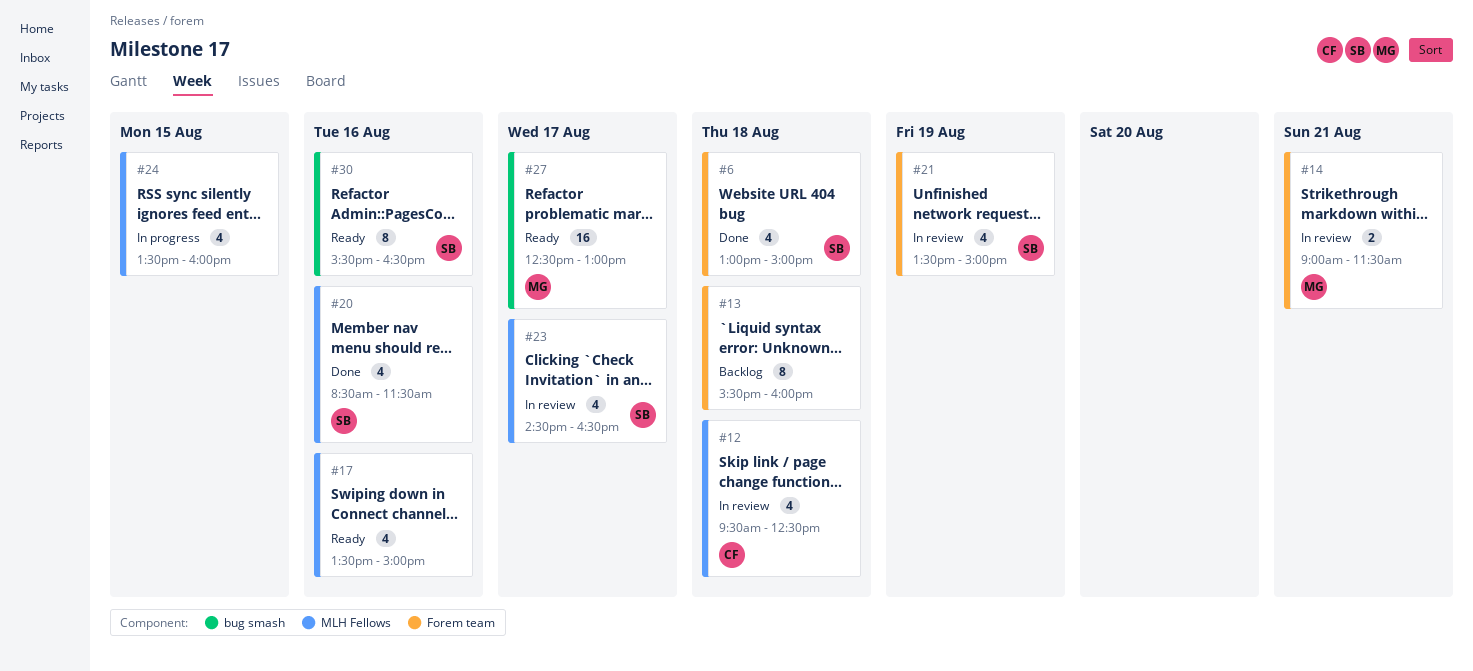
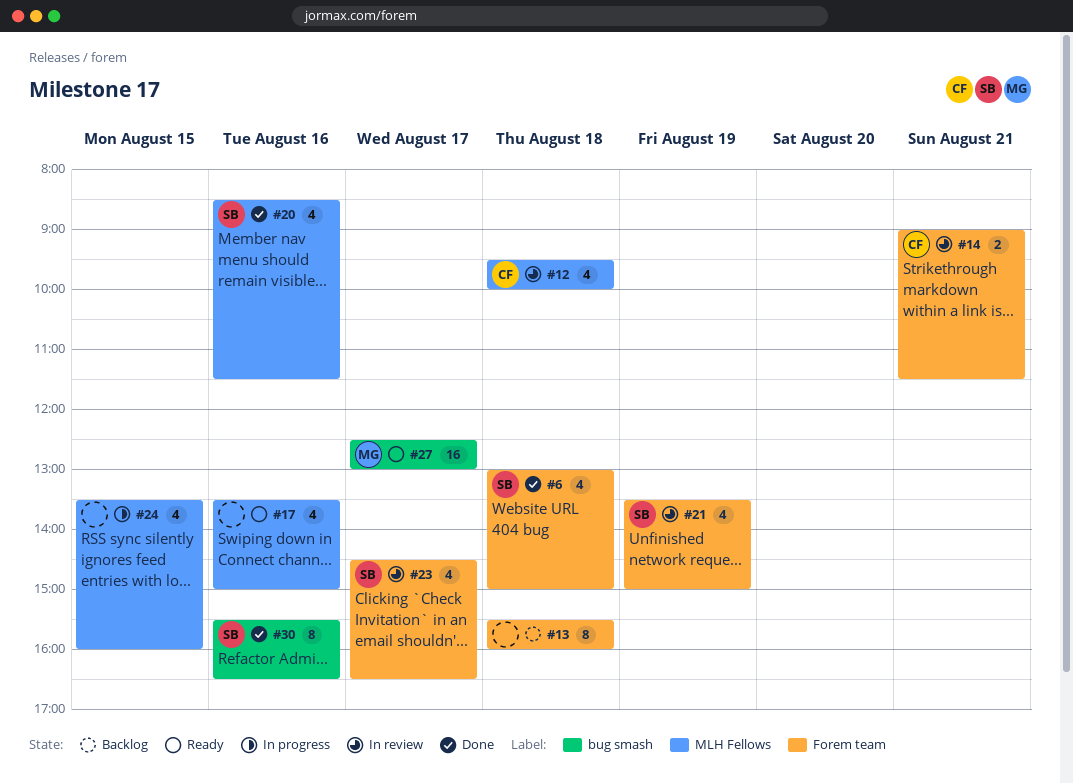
#12, ends: 12:30 -> 10:00
#14, owner: MG -> CF
#23, label: MLH Fellows -> Forem team
#30, status: Ready -> Done

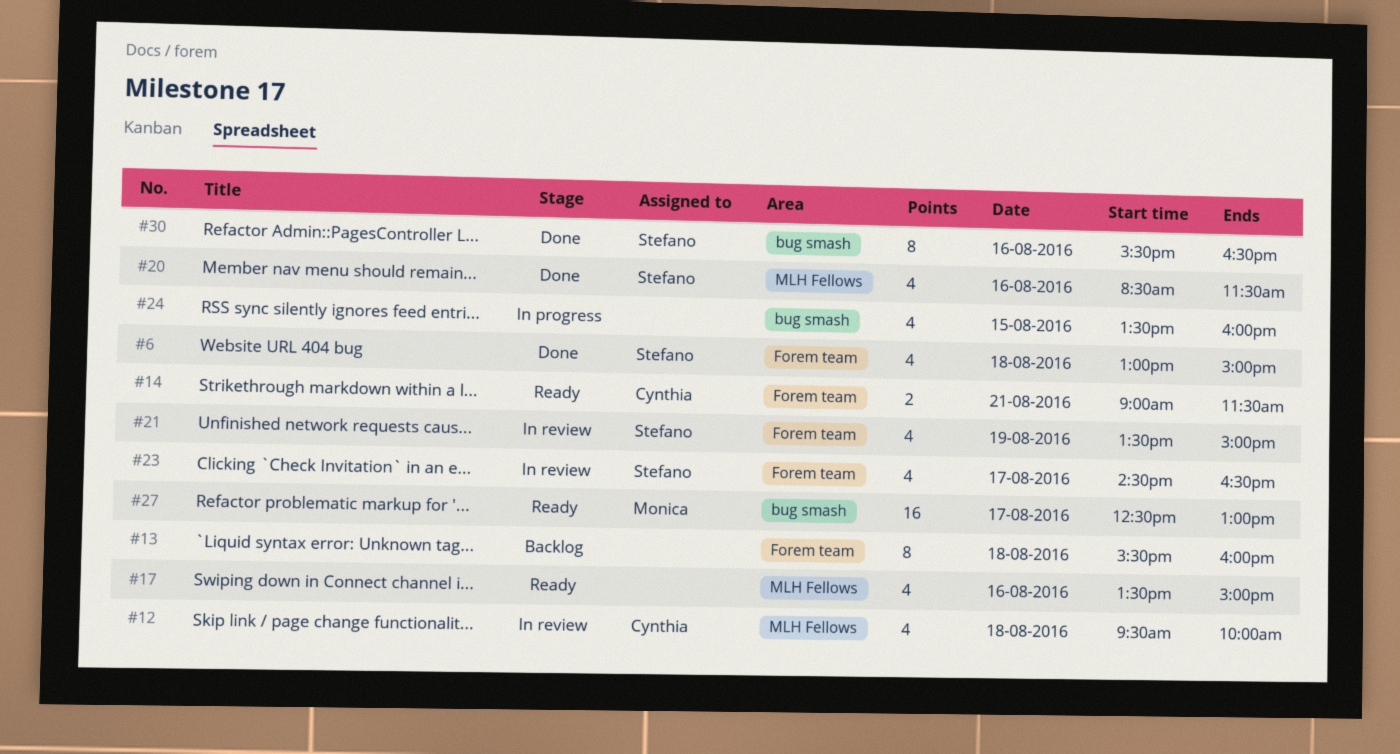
#14, status: In review -> Ready
#24, label: MLH Fellows -> bug smash

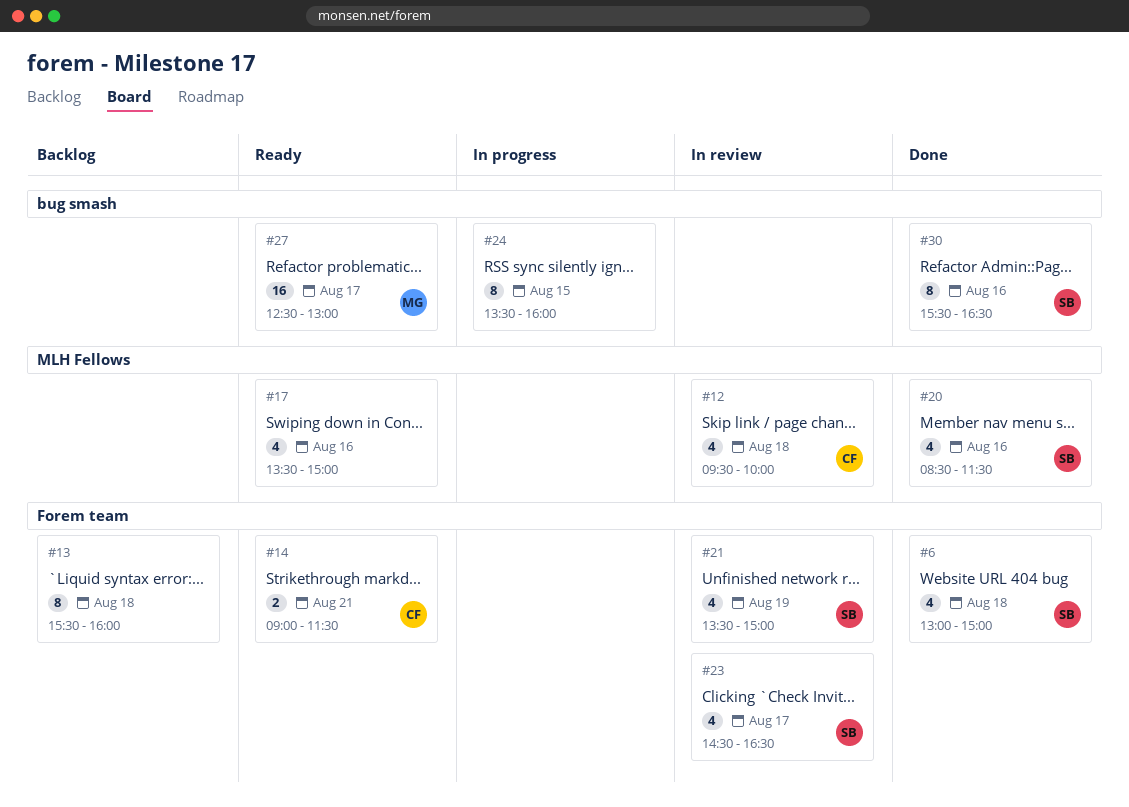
#24, estimate: 4 -> 8

